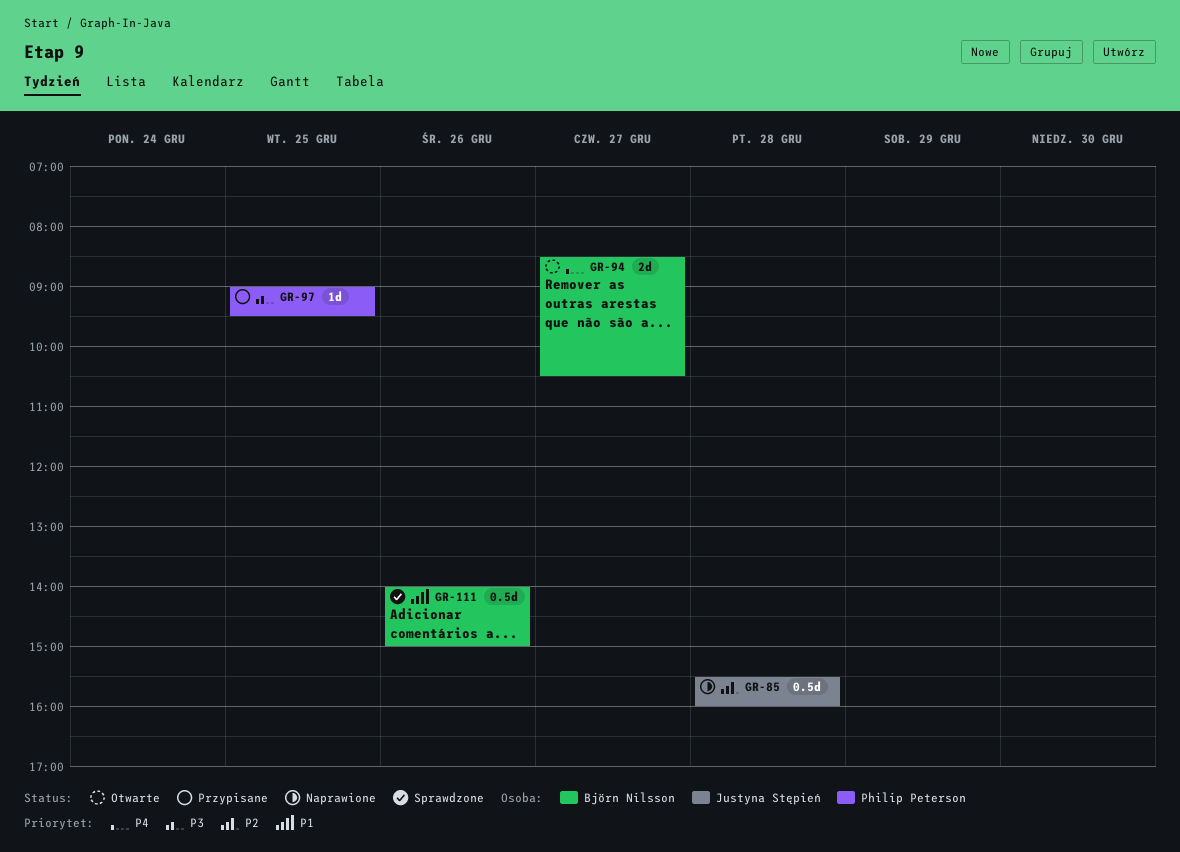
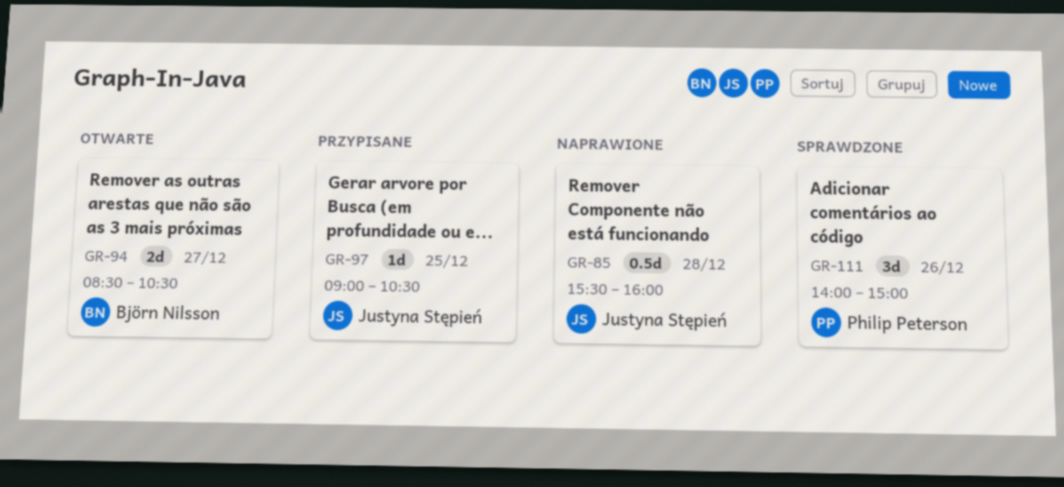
GR-97, owner: Philip Peterson -> Justyna Stępień
GR-97, ends: 09:30 -> 10:30
GR-111, owner: Björn Nilsson -> Philip Peterson
GR-111, estimate: 0.5d -> 3d

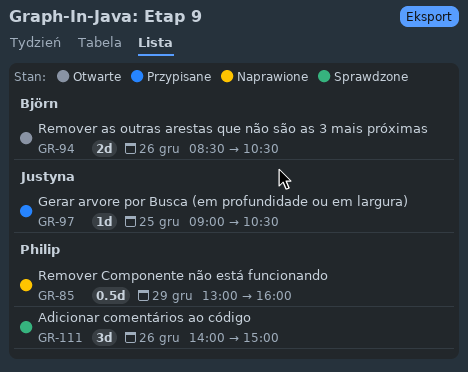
GR-85, owner: Justyna Stępień -> Philip Peterson
GR-85, day: Dec 28 -> Dec 29
GR-85, begins: 15:30 -> 13:00
GR-94, day: Dec 27 -> Dec 26

